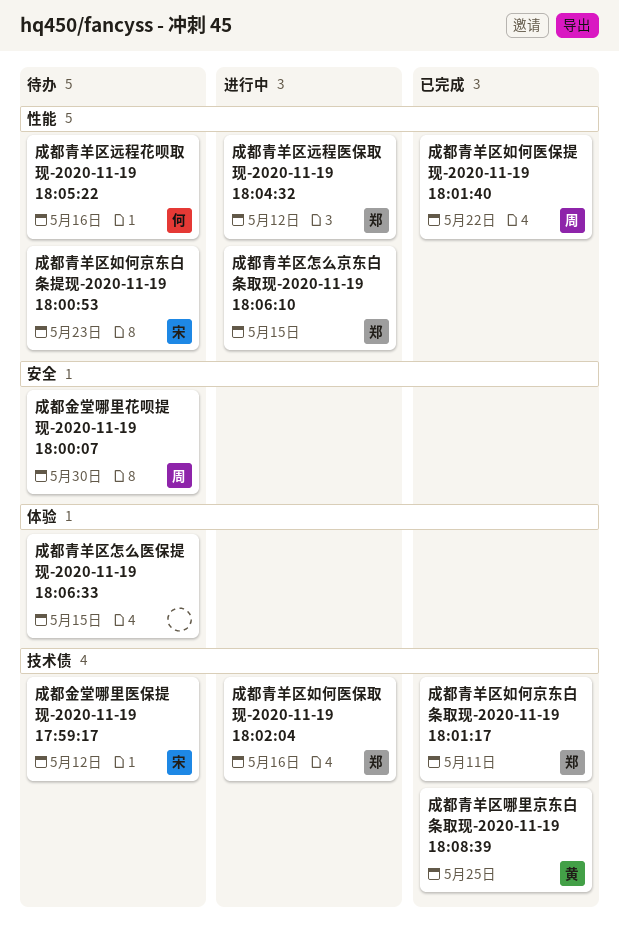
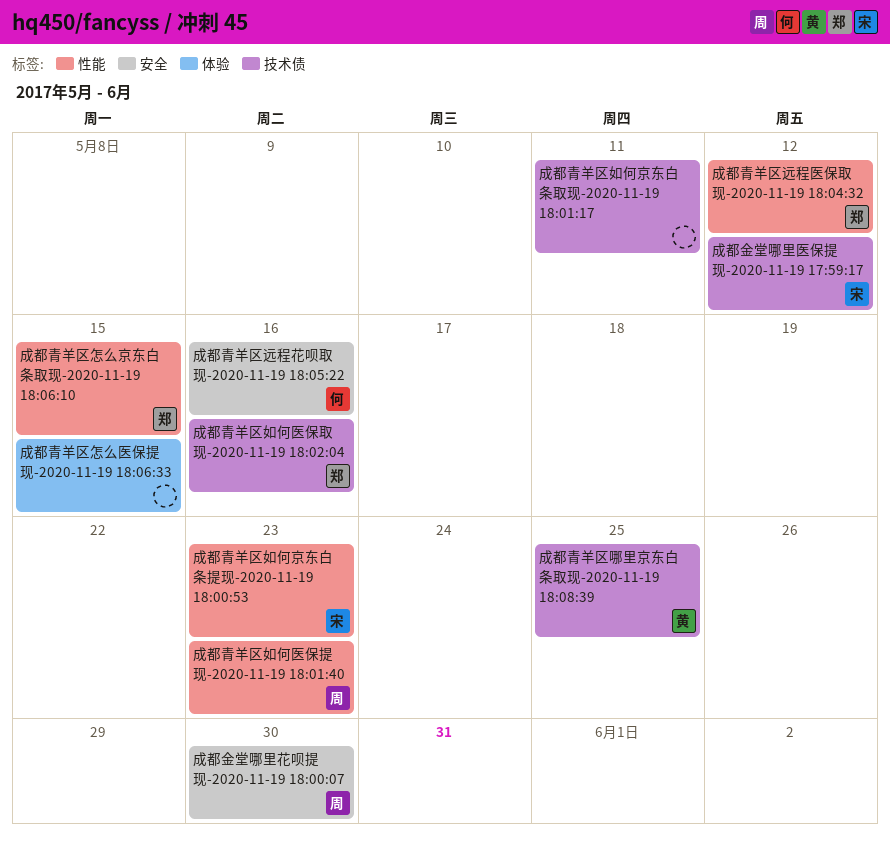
成都青羊区如何京东白条取现-2020-11-19 18:01:17, owner: 郑 -> none
成都青羊区如何医保提现-2020-11-19 18:01:40, due: May 22 -> May 23
成都青羊区远程花呗取现-2020-11-19 18:05:22, label: 性能 -> 安全

